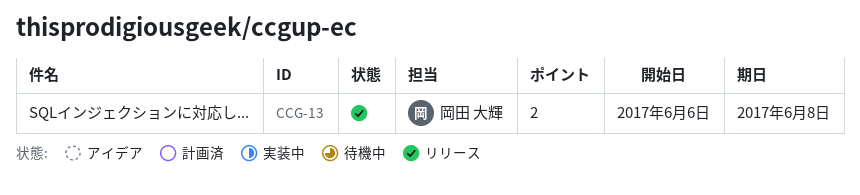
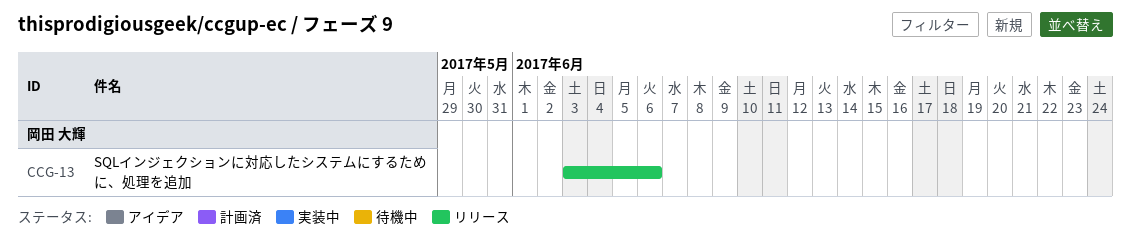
CCG-13, start: Jun 6 -> Jun 3
CCG-13, due: Jun 8 -> Jun 6

